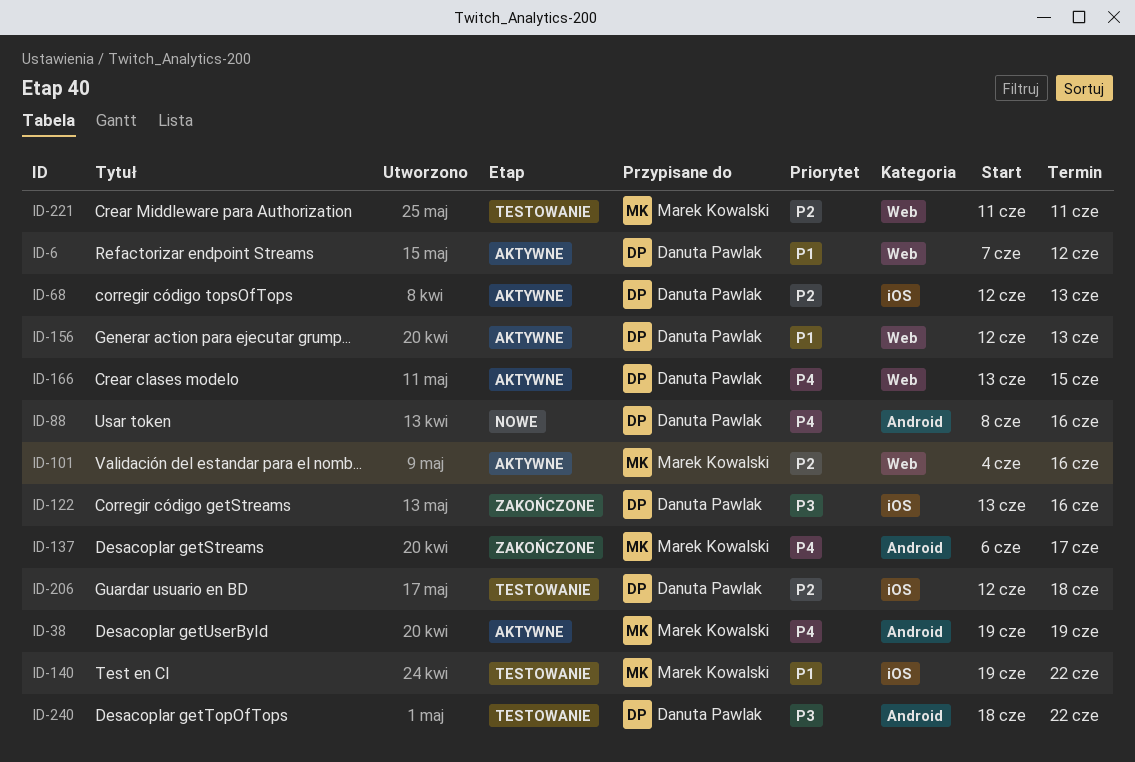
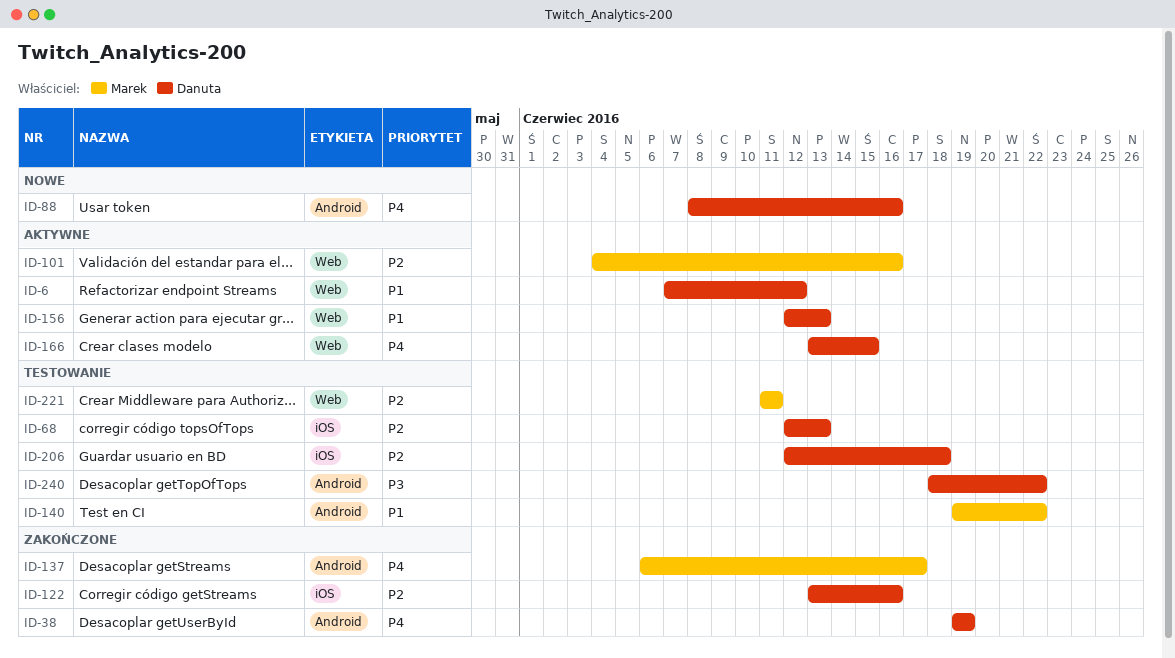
ID-38, status: Aktywne -> Zakończone
ID-38, owner: Marek Kowalski -> Danuta Pawlak
ID-68, status: Aktywne -> Testowanie
ID-122, priority: P3 -> P2
ID-140, label: iOS -> Android

